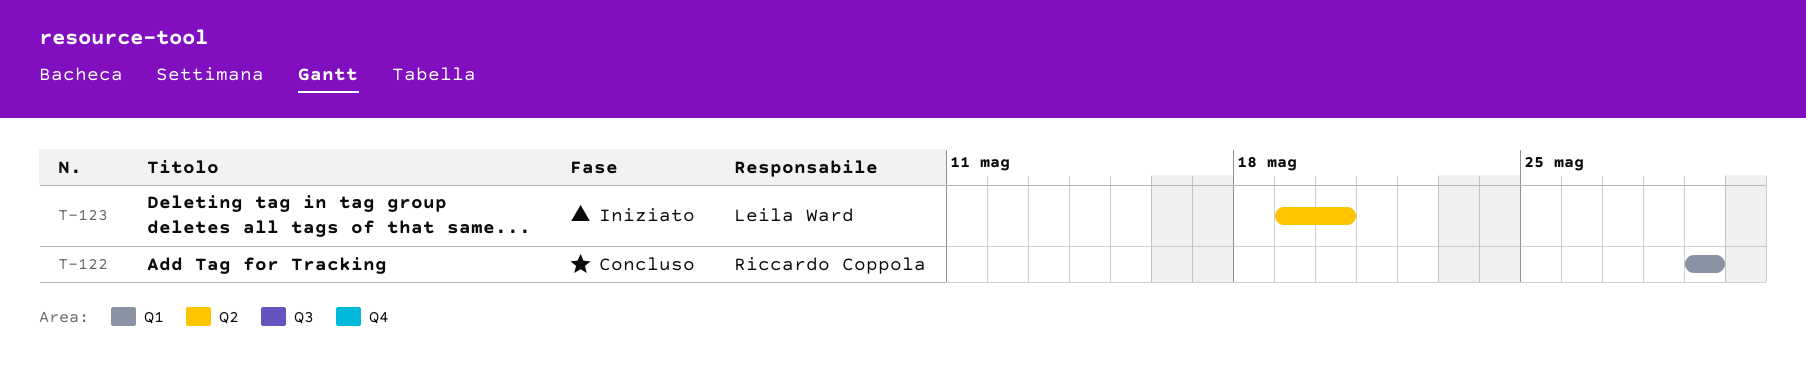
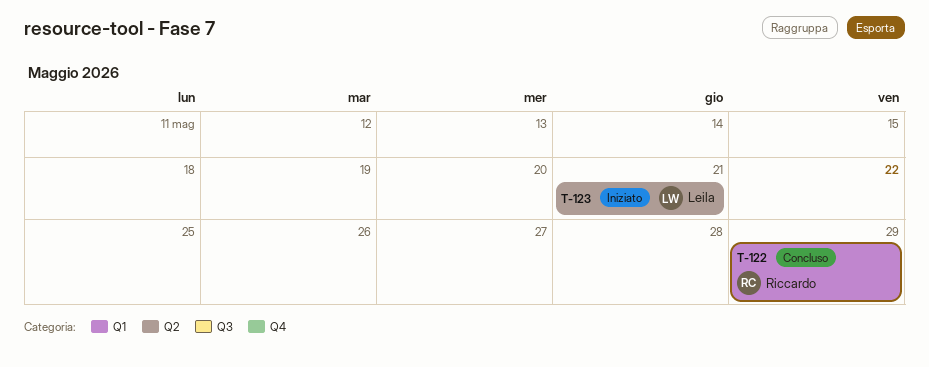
T-123, due: May 20 -> May 21

